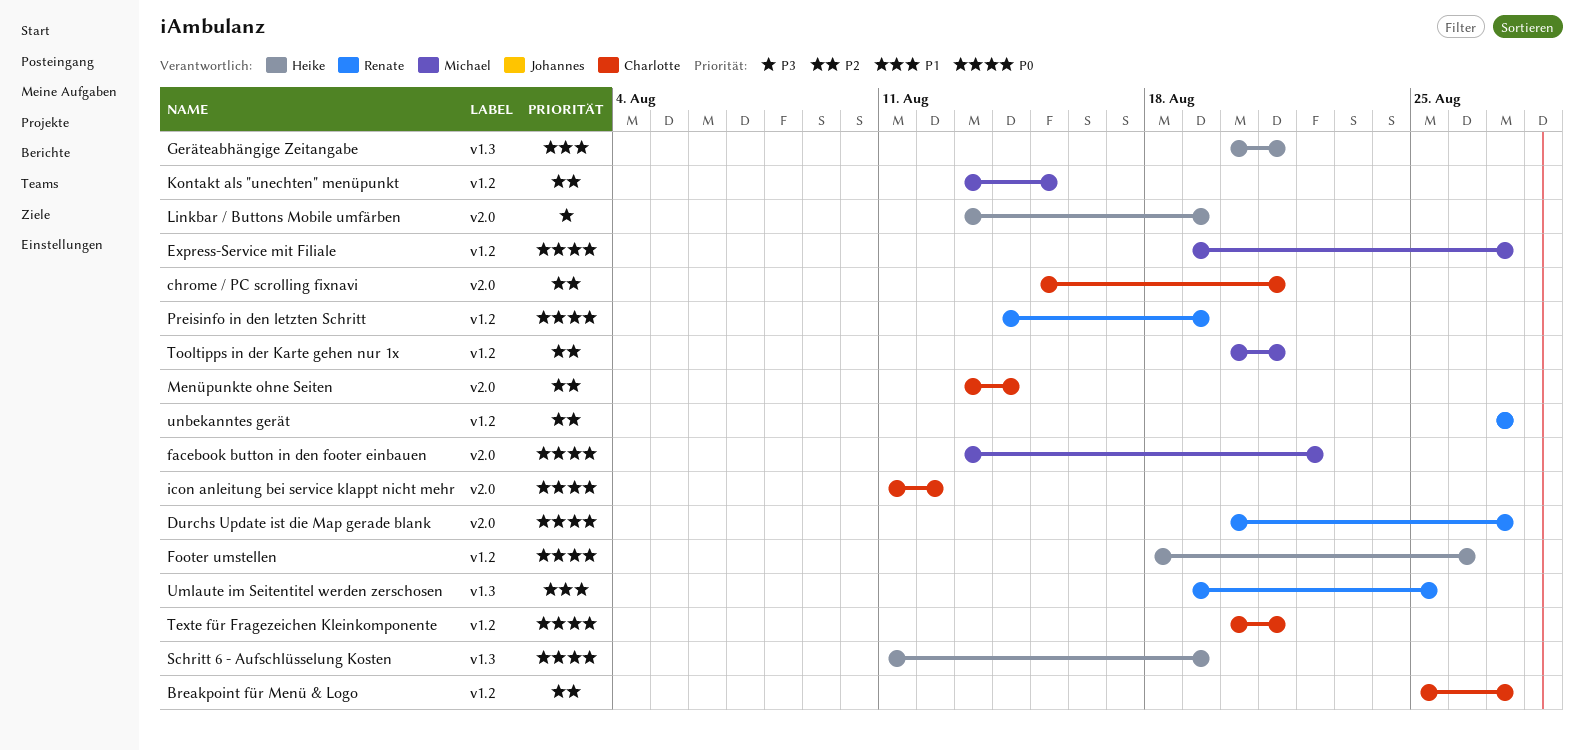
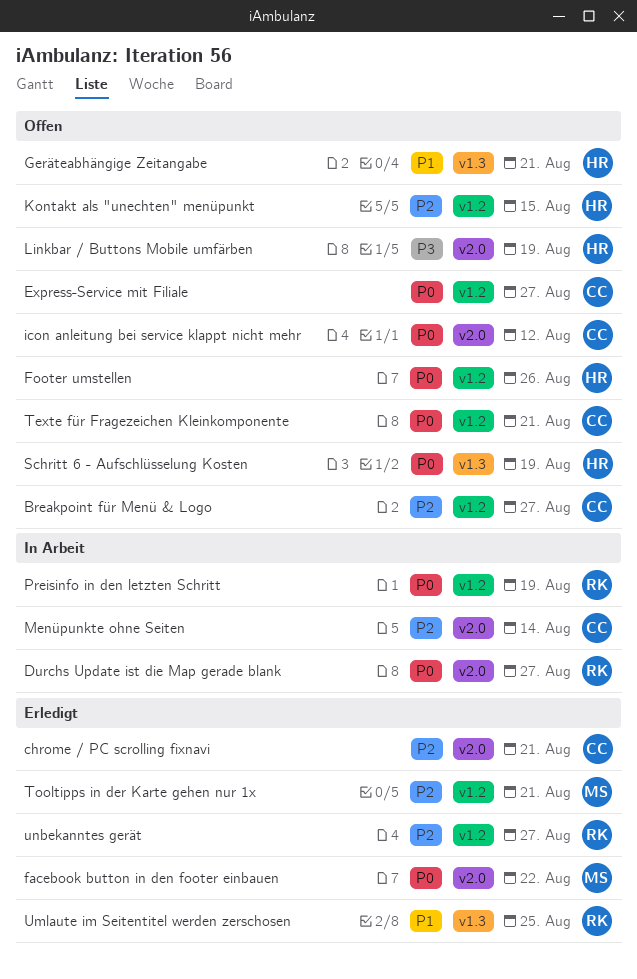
Express-Service mit Filiale, owner: Michael -> Charlotte
Kontakt als "unechten" menüpunkt, owner: Michael -> Heike

